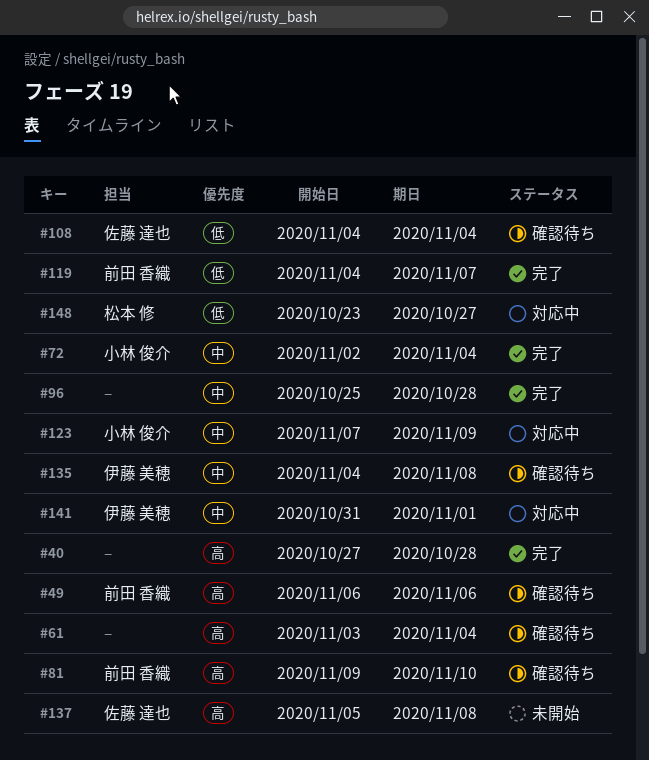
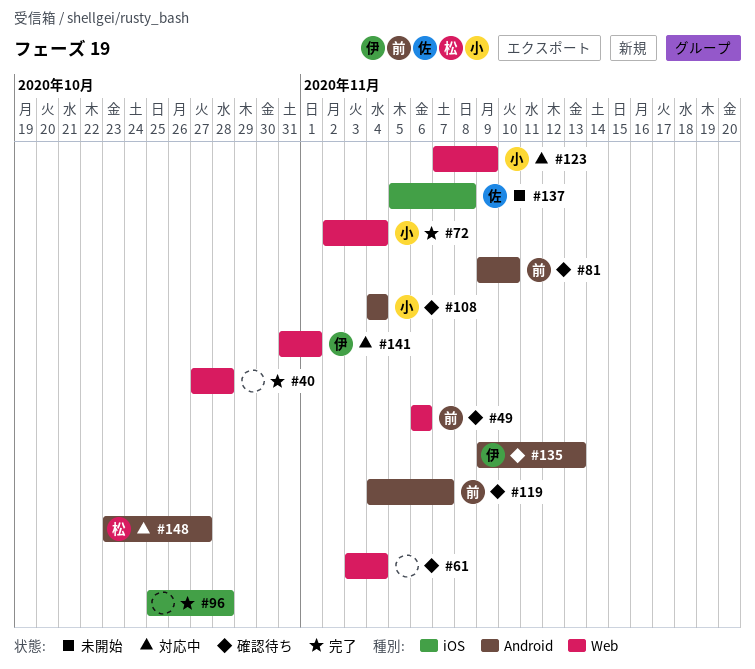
#108, owner: 佐藤 達也 -> 小林 俊介
#119, status: 完了 -> 確認待ち
#135, start: Nov 4 -> Nov 9
#135, due: Nov 8 -> Nov 13

